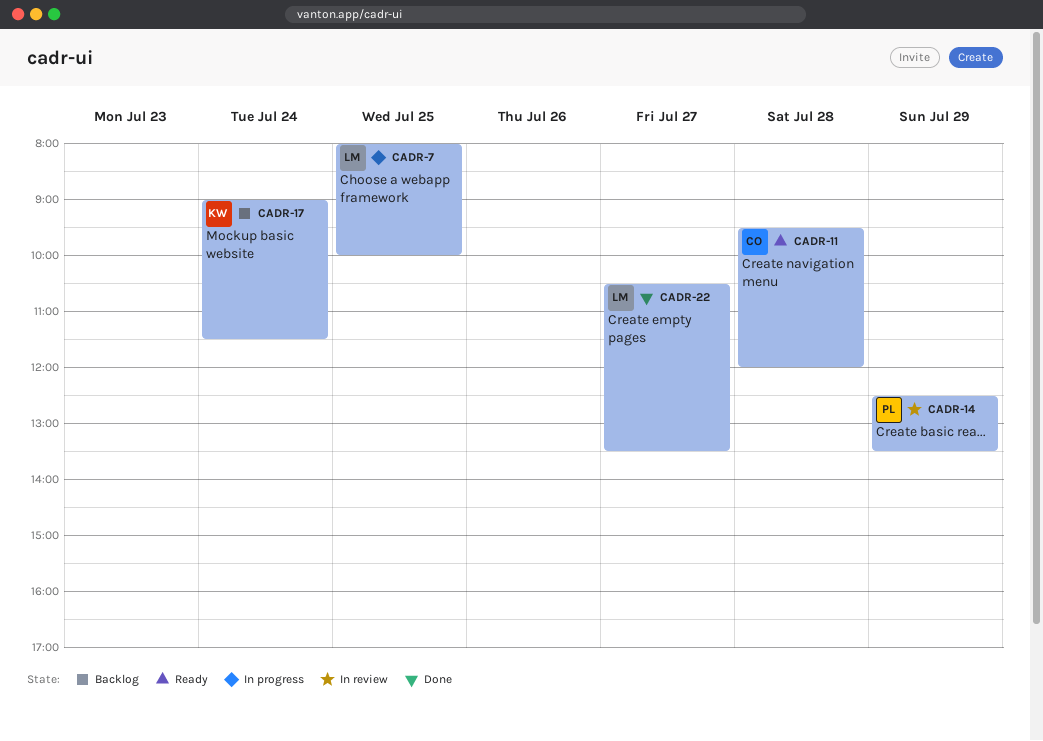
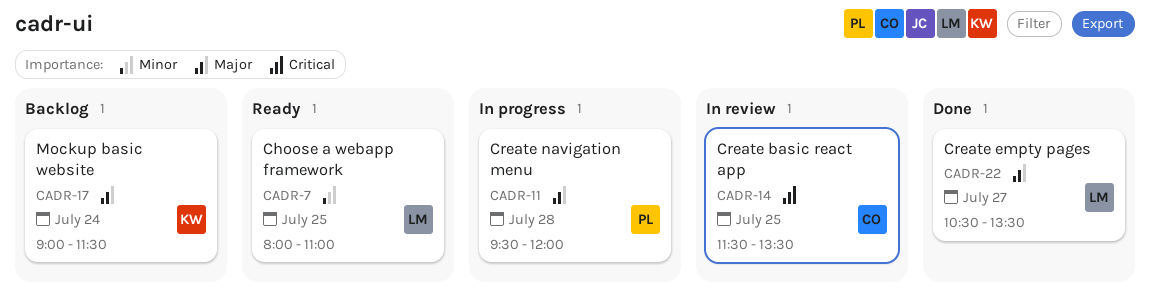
CADR-7, status: In progress -> Ready
CADR-7, ends: 10:00 -> 11:00
CADR-11, status: Ready -> In progress
CADR-11, owner: CO -> PL
CADR-14, owner: PL -> CO
CADR-14, day: Jul 29 -> Jul 25
CADR-14, begins: 12:30 -> 11:30

